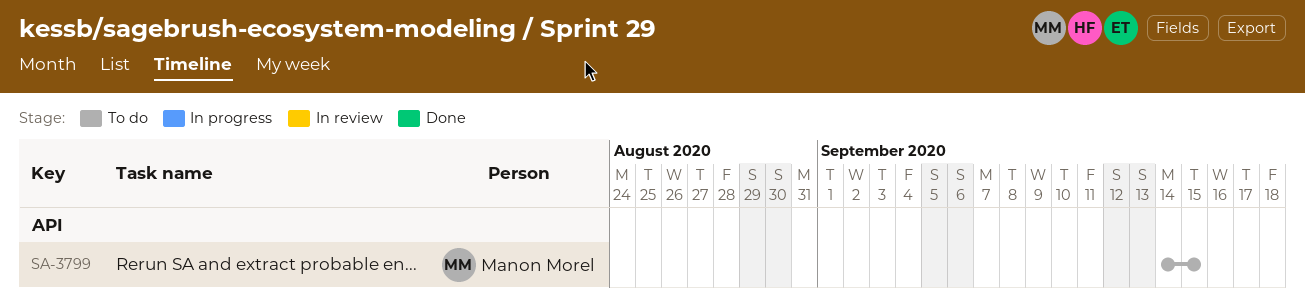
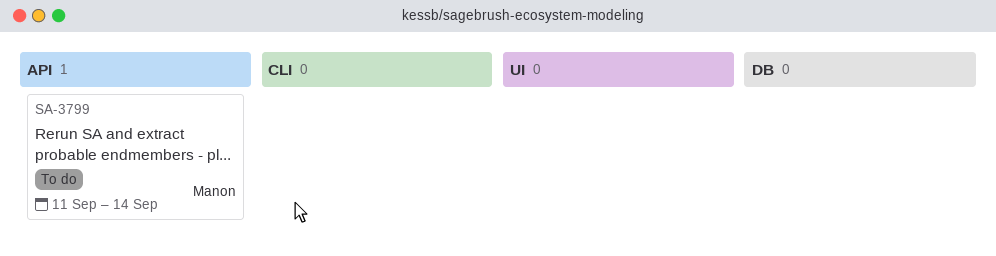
SA-3799, start: Sep 14 -> Sep 11
SA-3799, due: Sep 15 -> Sep 14

